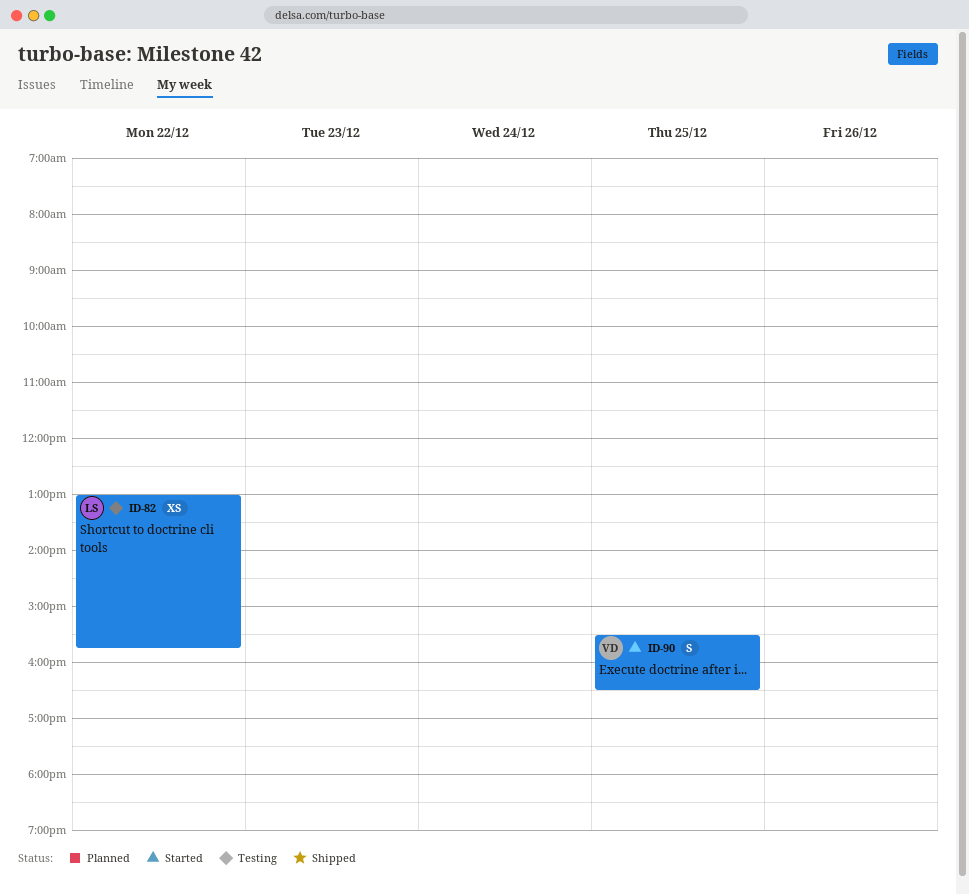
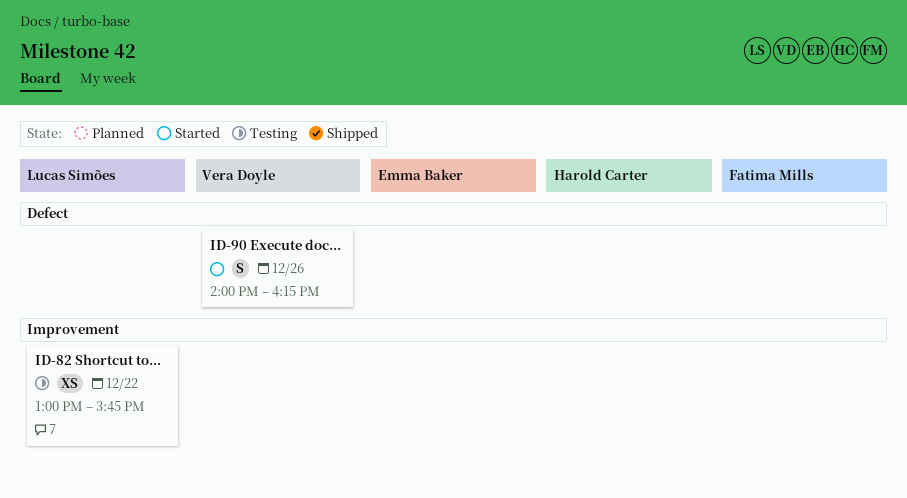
ID-90, day: Dec 25 -> Dec 26
ID-90, begins: 15:30 -> 14:00
ID-90, ends: 16:30 -> 16:15

